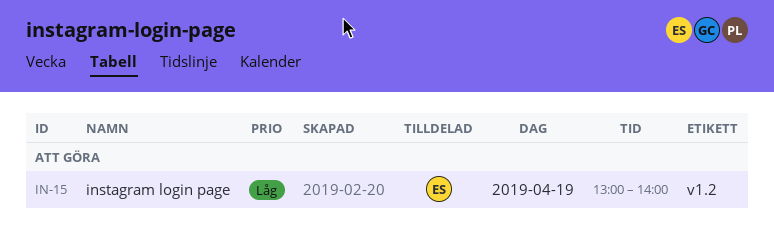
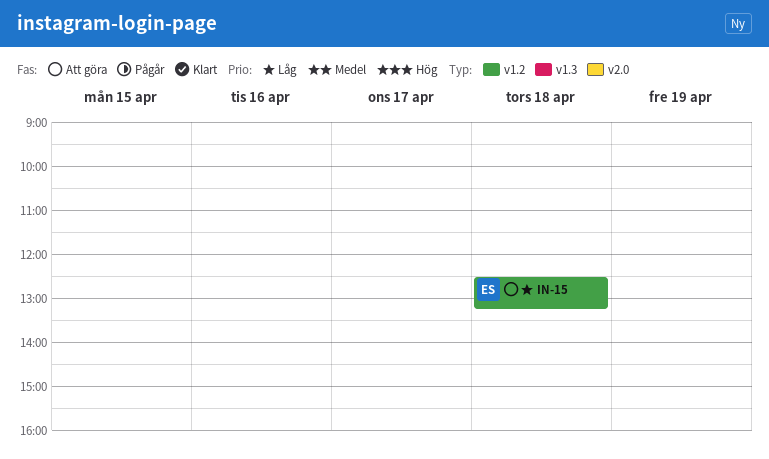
IN-15, day: Apr 19 -> Apr 18
IN-15, begins: 13:00 -> 12:30
IN-15, ends: 14:00 -> 13:15

